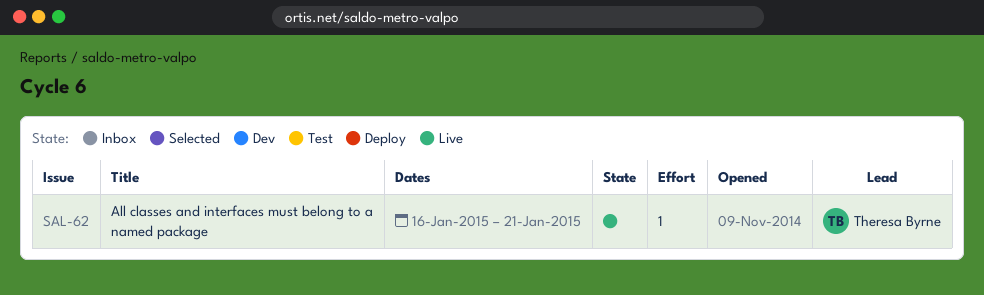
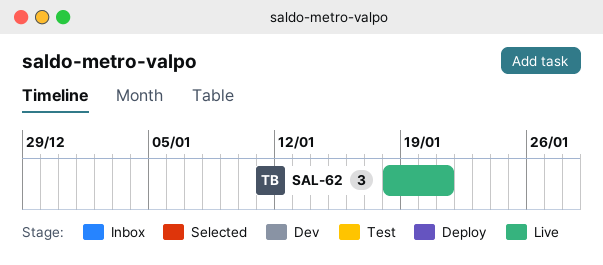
SAL-62, estimate: 1 -> 3
SAL-62, start: Jan 16 -> Jan 18

